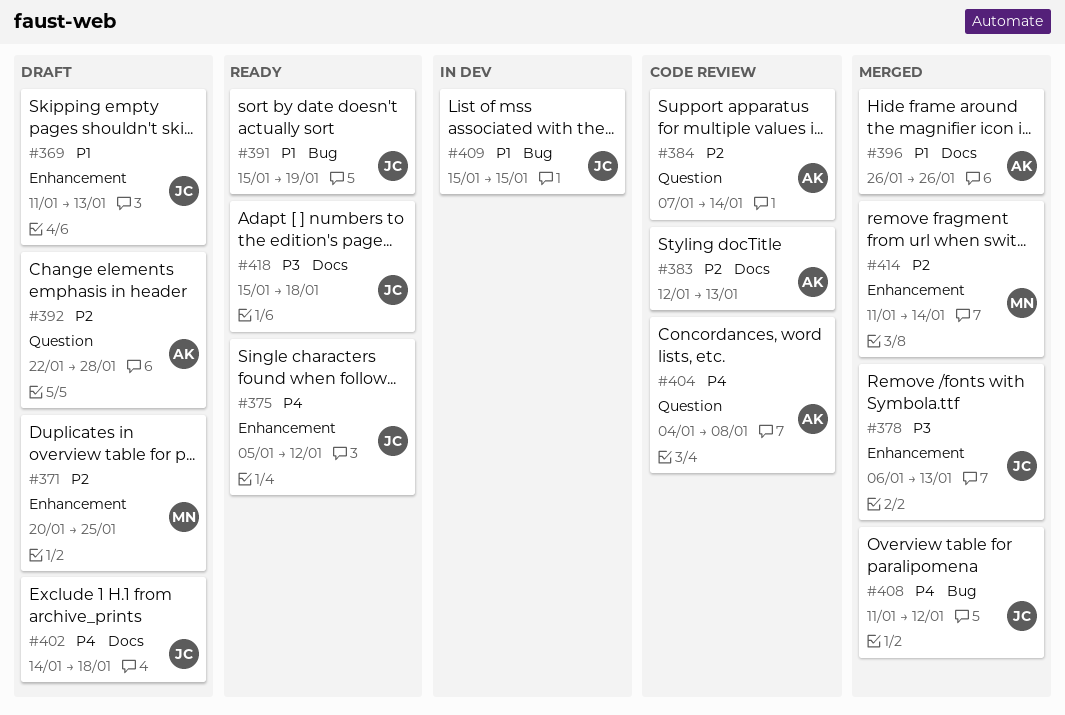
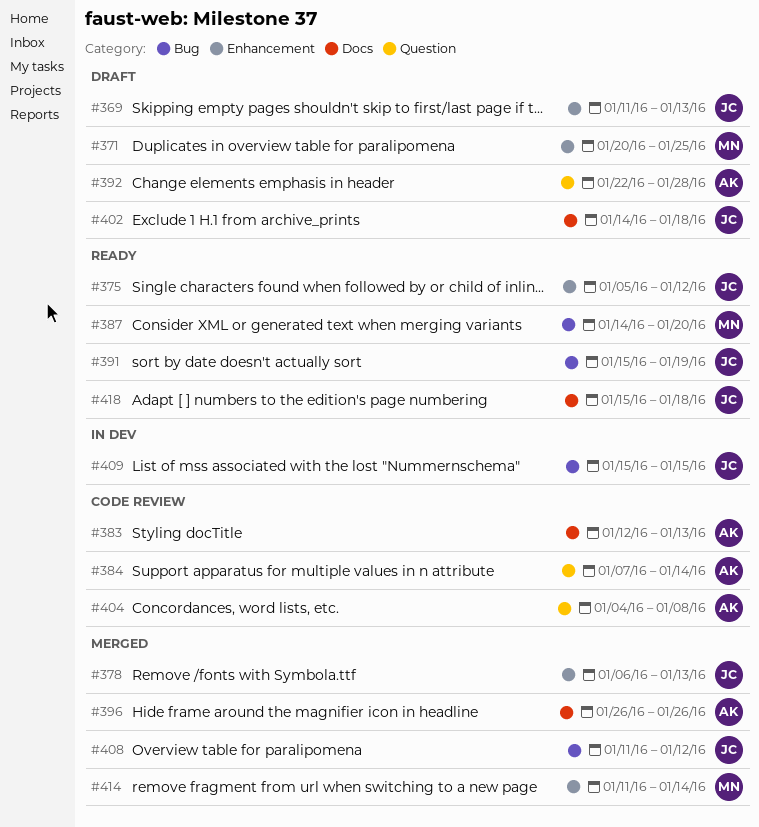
#387: none -> present

